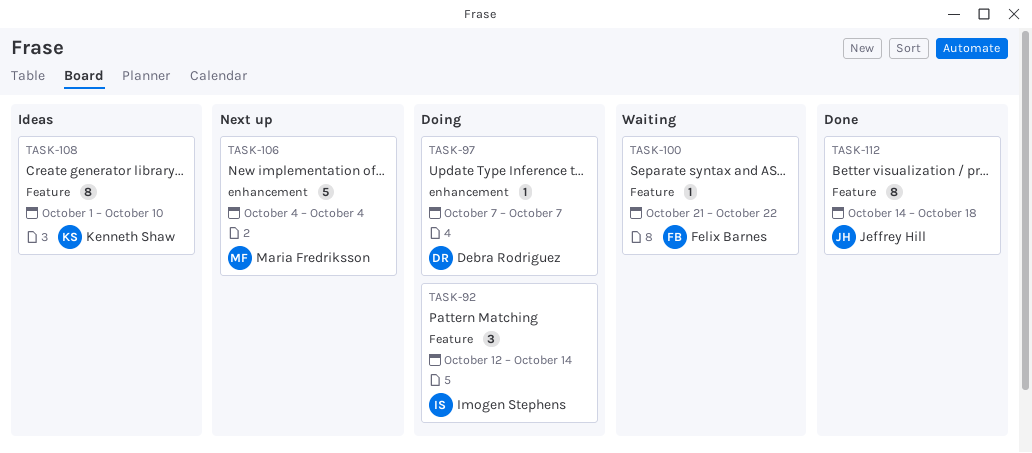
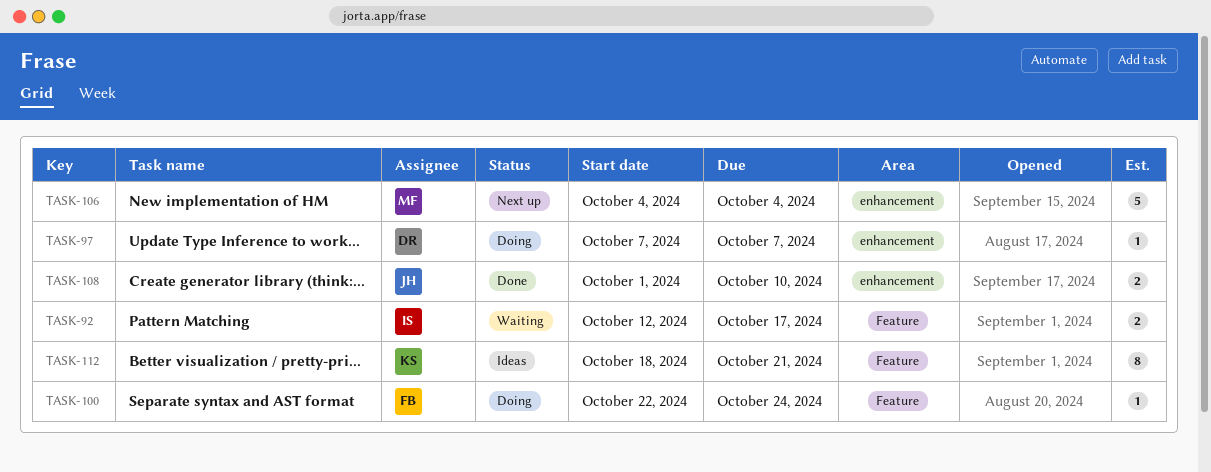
TASK-92, status: Doing -> Waiting
TASK-92, estimate: 3 -> 2
TASK-92, due: Oct 14 -> Oct 17
TASK-100, status: Waiting -> Doing
TASK-100, start: Oct 21 -> Oct 22
TASK-100, due: Oct 22 -> Oct 24
TASK-108, status: Ideas -> Done
TASK-108, owner: Kenneth Shaw -> Jeffrey Hill
TASK-108, label: Feature -> enhancement
TASK-108, estimate: 8 -> 2
TASK-112, status: Done -> Ideas
TASK-112, owner: Jeffrey Hill -> Kenneth Shaw
TASK-112, start: Oct 14 -> Oct 18
TASK-112, due: Oct 18 -> Oct 21

